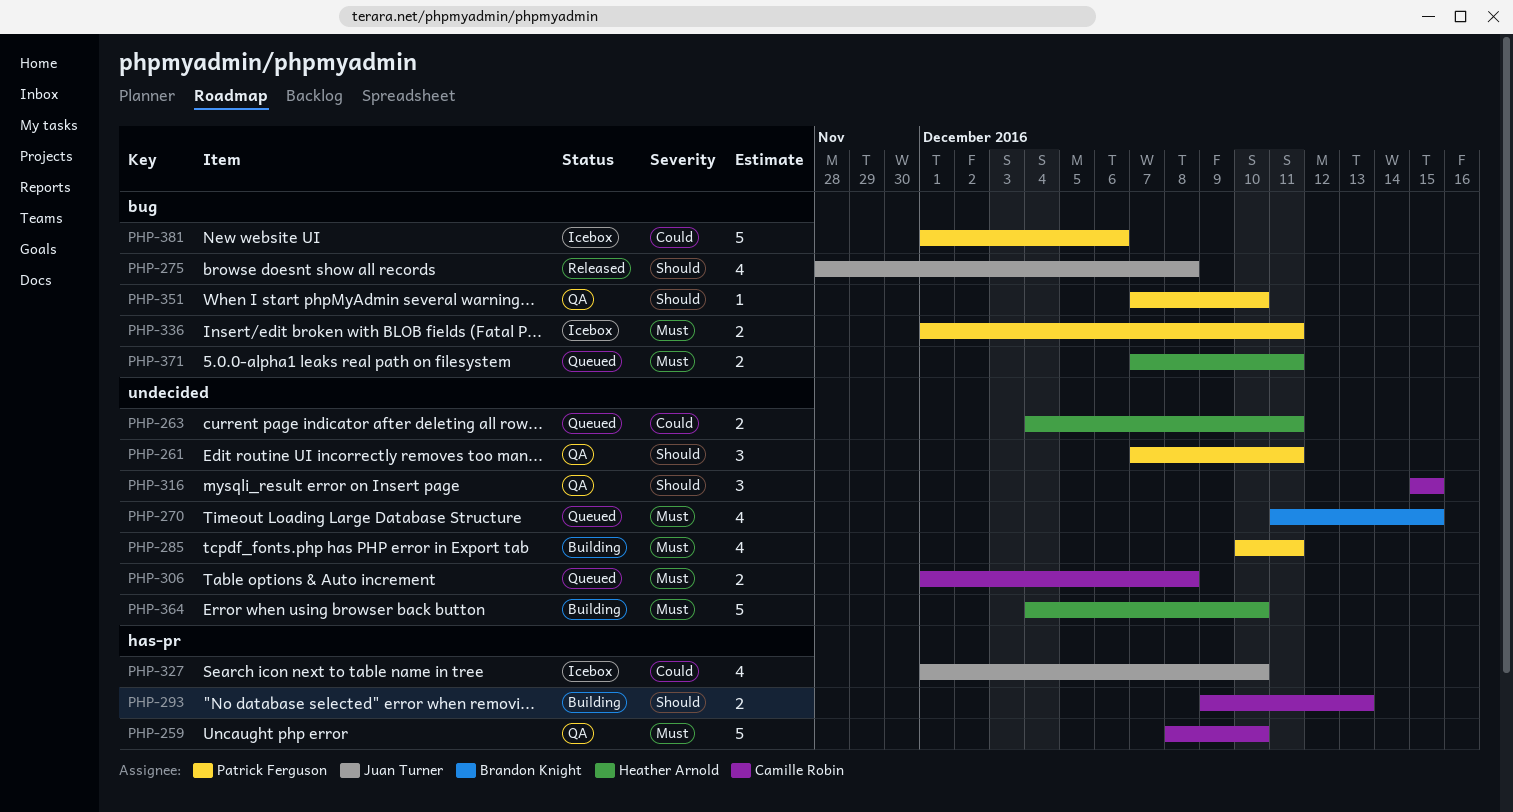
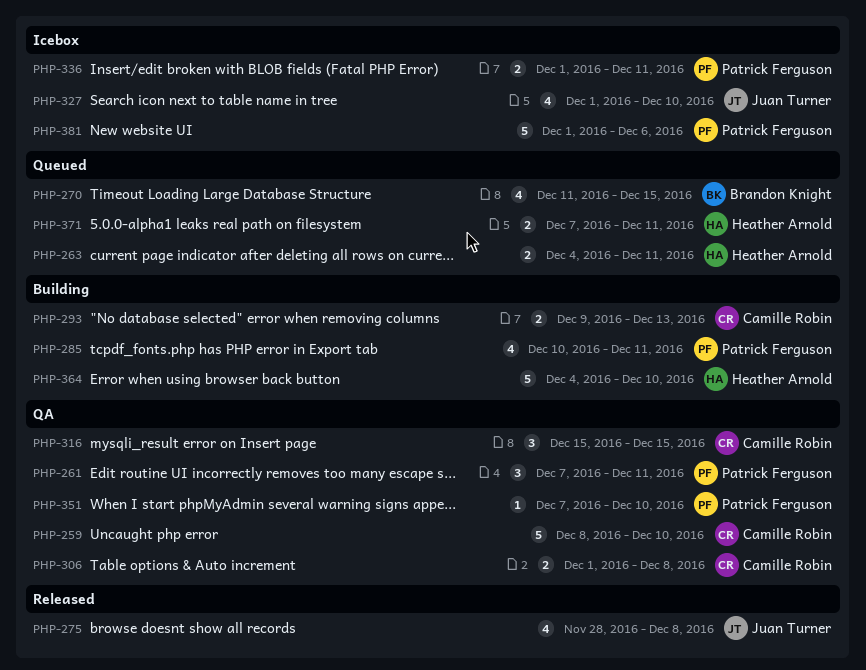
PHP-306, status: Queued -> QA

